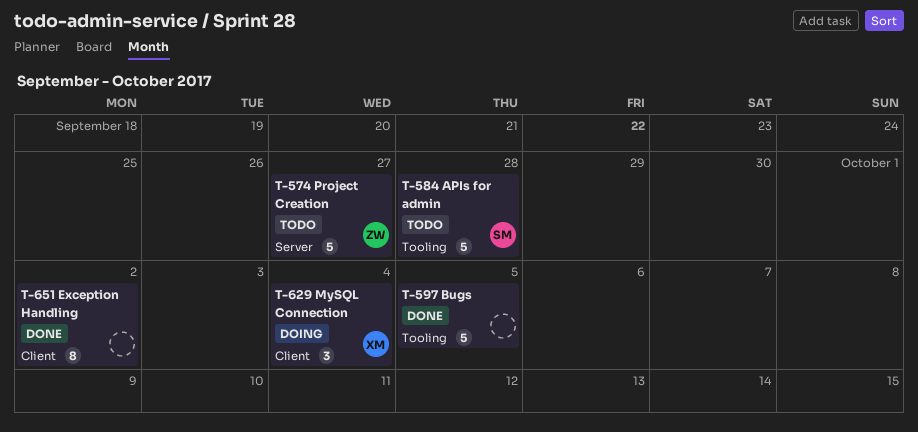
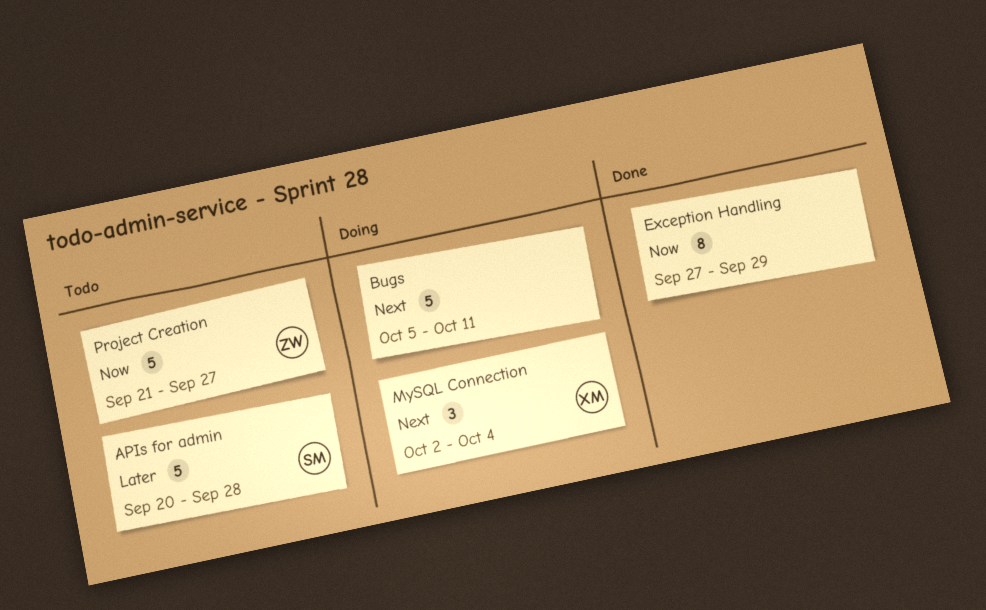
Bugs, status: Done -> Doing
Bugs, due: Oct 5 -> Oct 11
Exception Handling, due: Oct 2 -> Sep 29

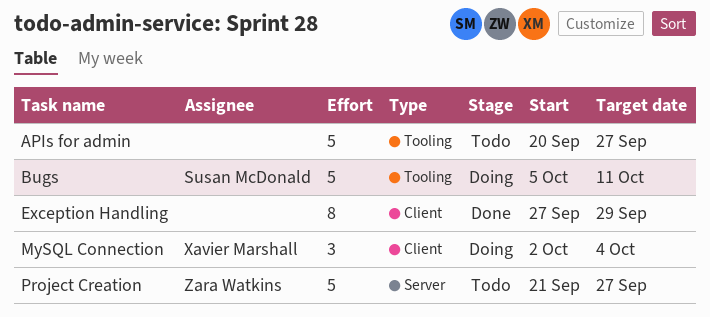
APIs for admin, owner: Susan McDonald -> none
APIs for admin, due: Sep 28 -> Sep 27
Bugs, owner: none -> Susan McDonald

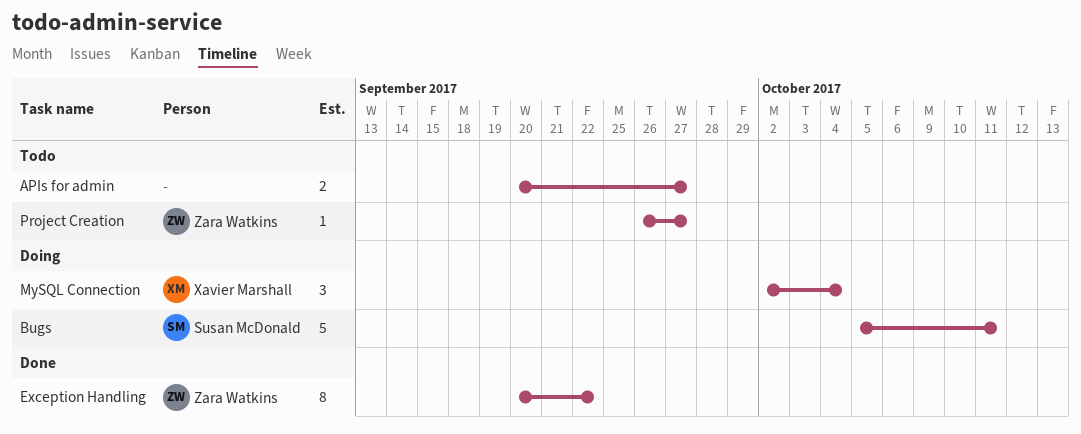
APIs for admin, estimate: 5 -> 2
Exception Handling, owner: none -> Zara Watkins
Exception Handling, start: Sep 27 -> Sep 20
Exception Handling, due: Sep 29 -> Sep 22
Project Creation, estimate: 5 -> 1
Project Creation, start: Sep 21 -> Sep 26

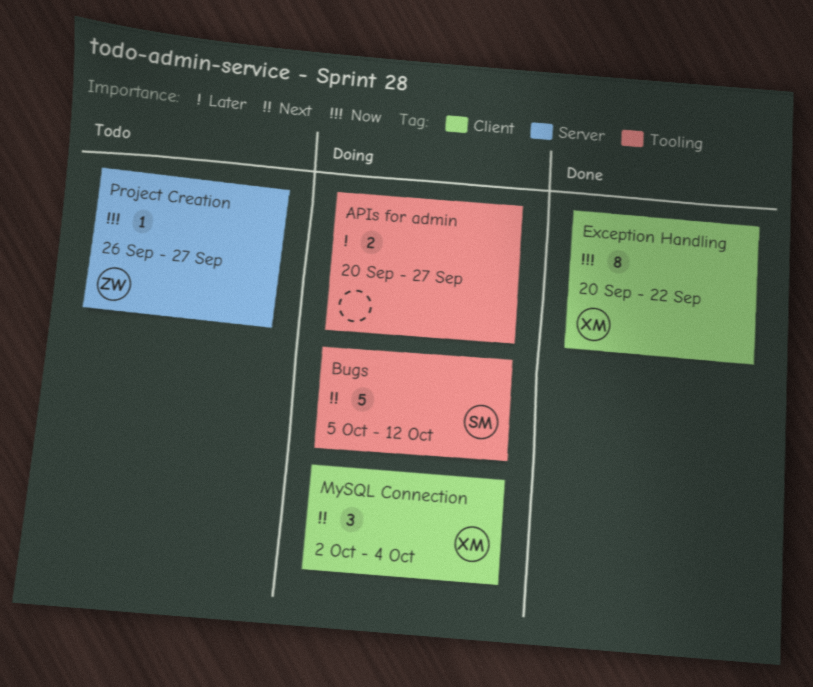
APIs for admin, status: Todo -> Doing
Bugs, due: Oct 11 -> Oct 12
Exception Handling, owner: Zara Watkins -> Xavier Marshall

